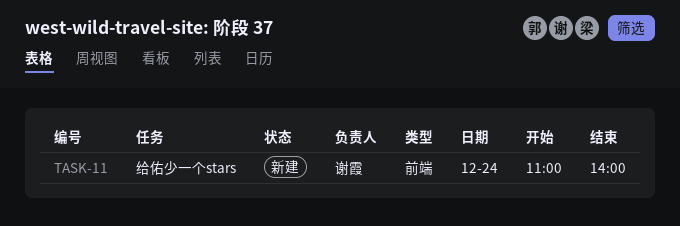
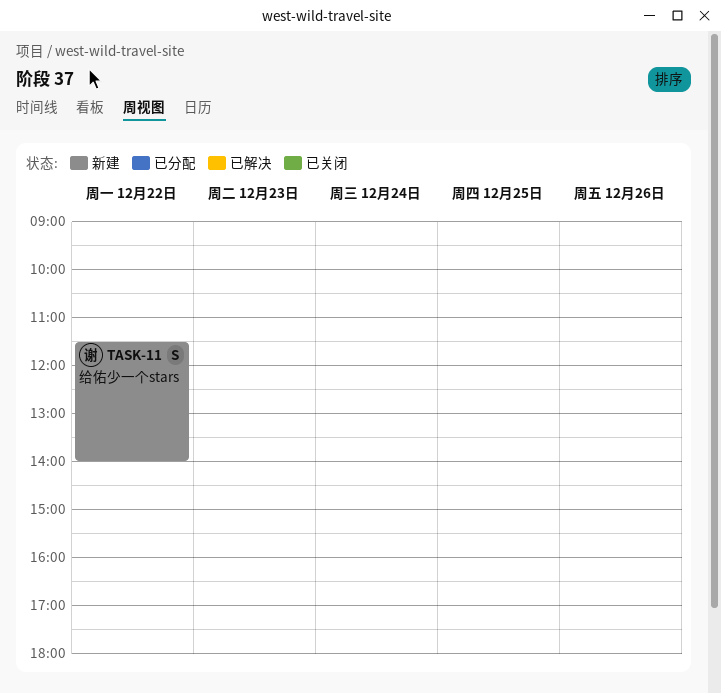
TASK-11, day: Dec 24 -> Dec 22
TASK-11, begins: 11:00 -> 11:30

